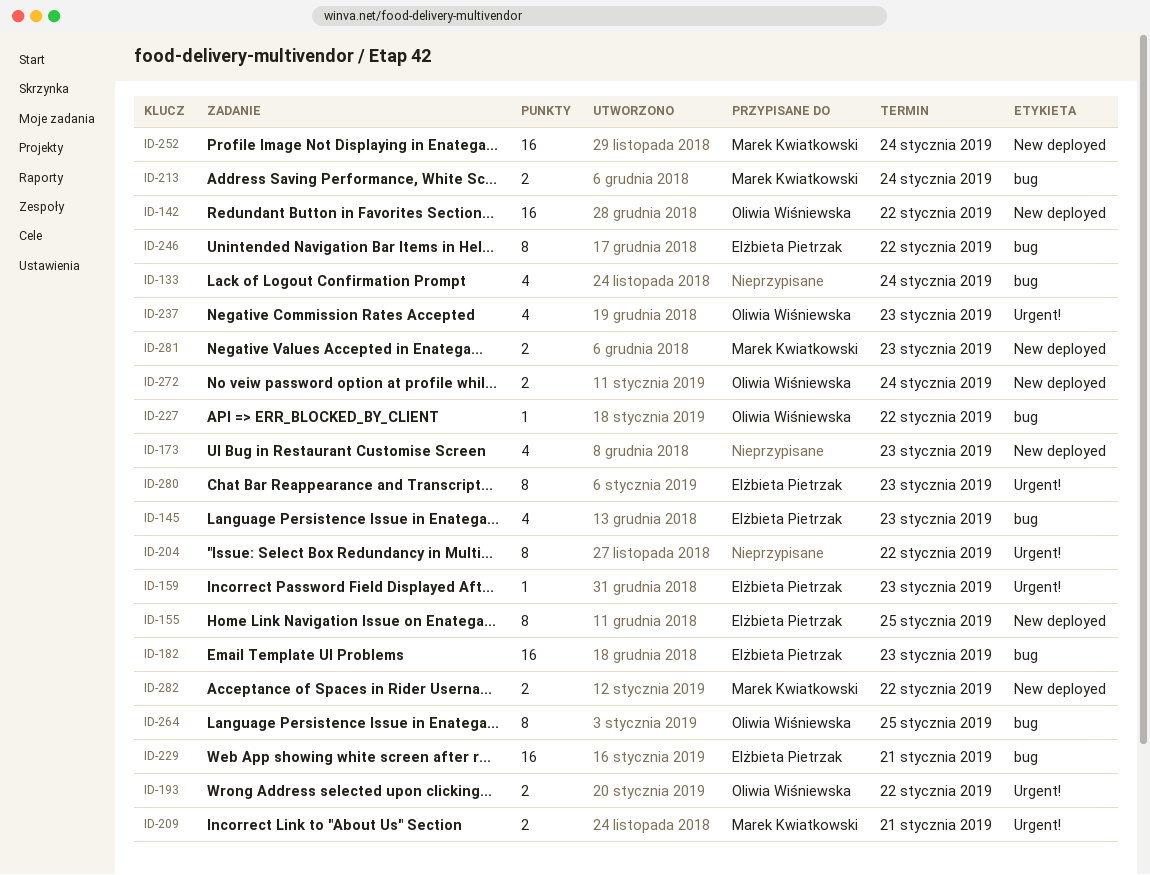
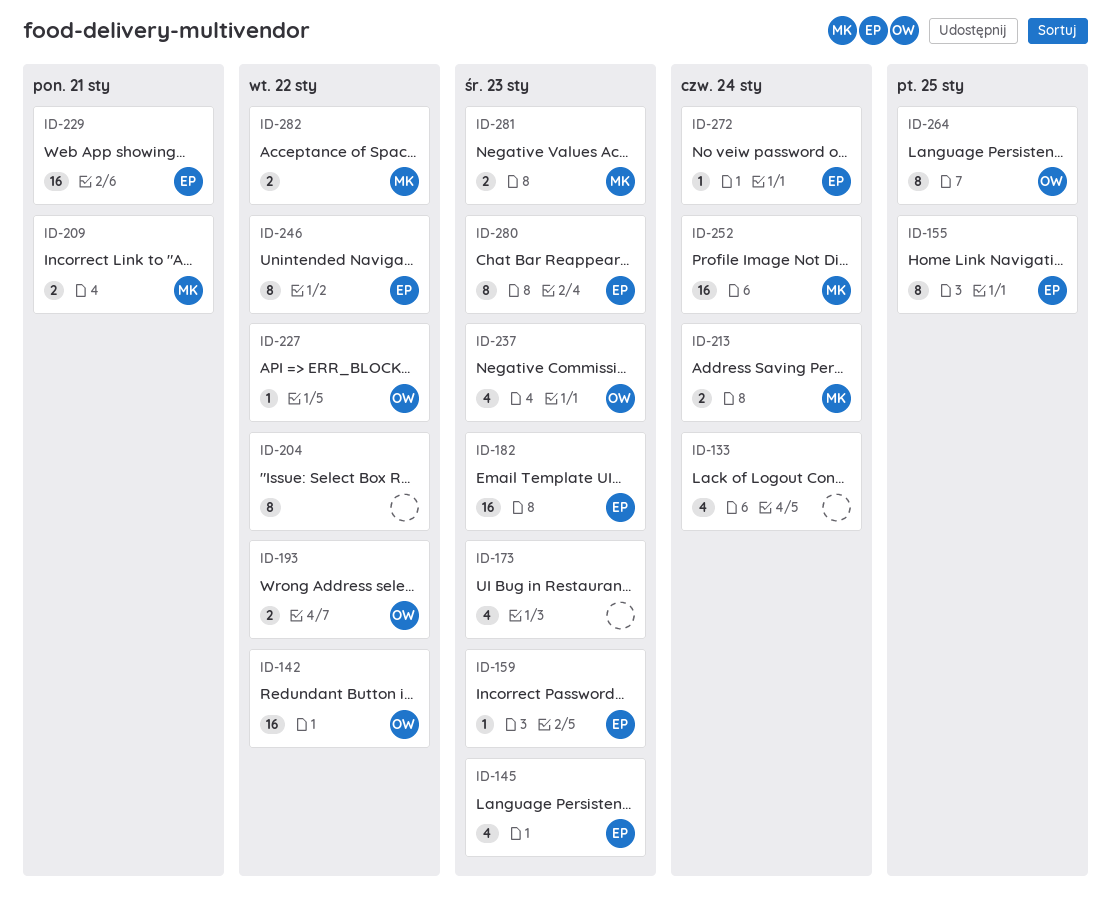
ID-272, owner: Oliwia Wiśniewska -> Elżbieta Pietrzak
ID-272, estimate: 2 -> 1

